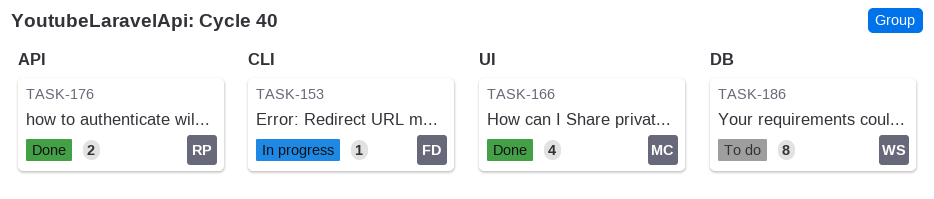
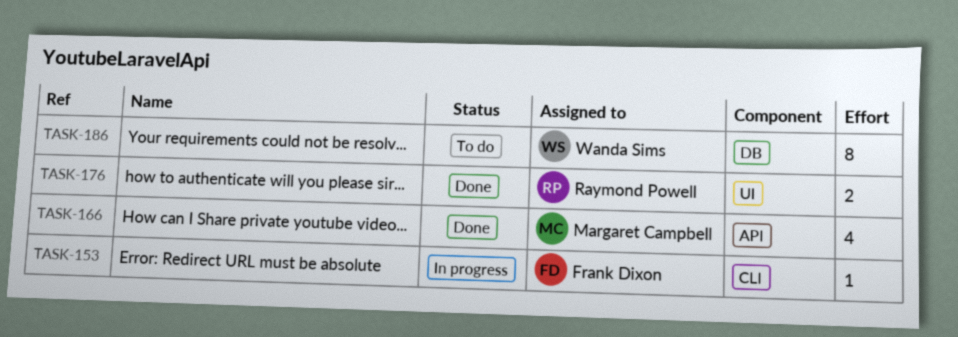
TASK-166, label: UI -> API
TASK-176, label: API -> UI

